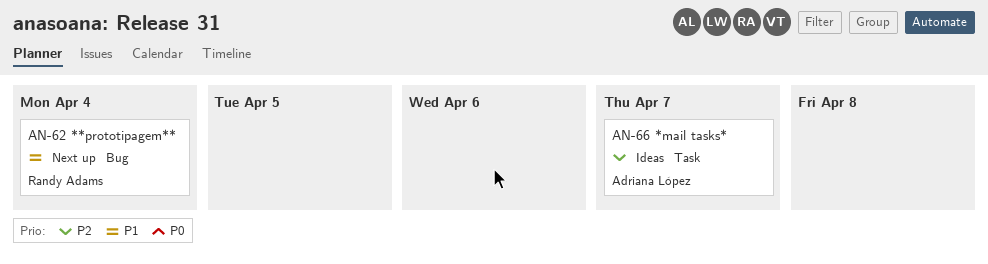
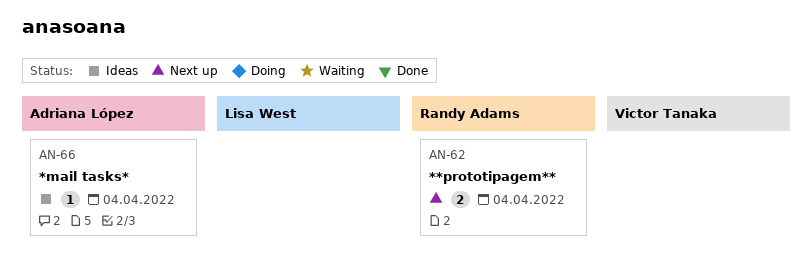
AN-66, due: Apr 7 -> Apr 4

